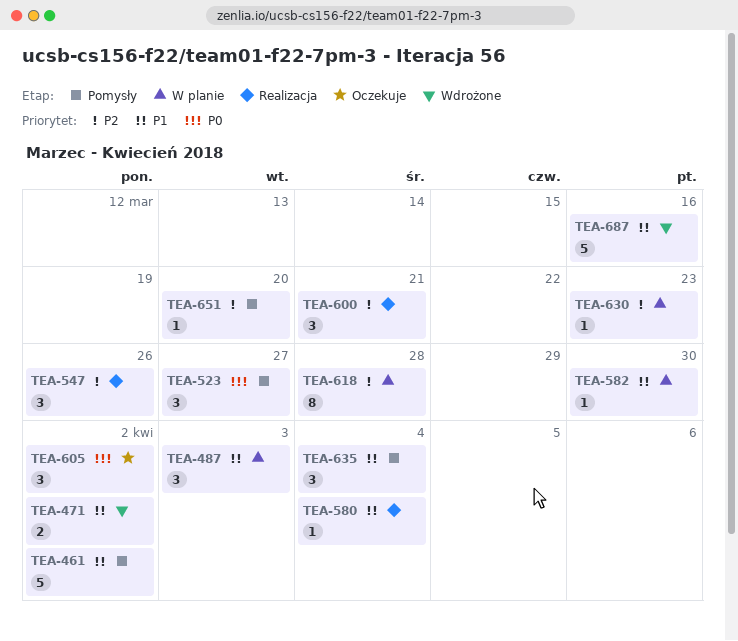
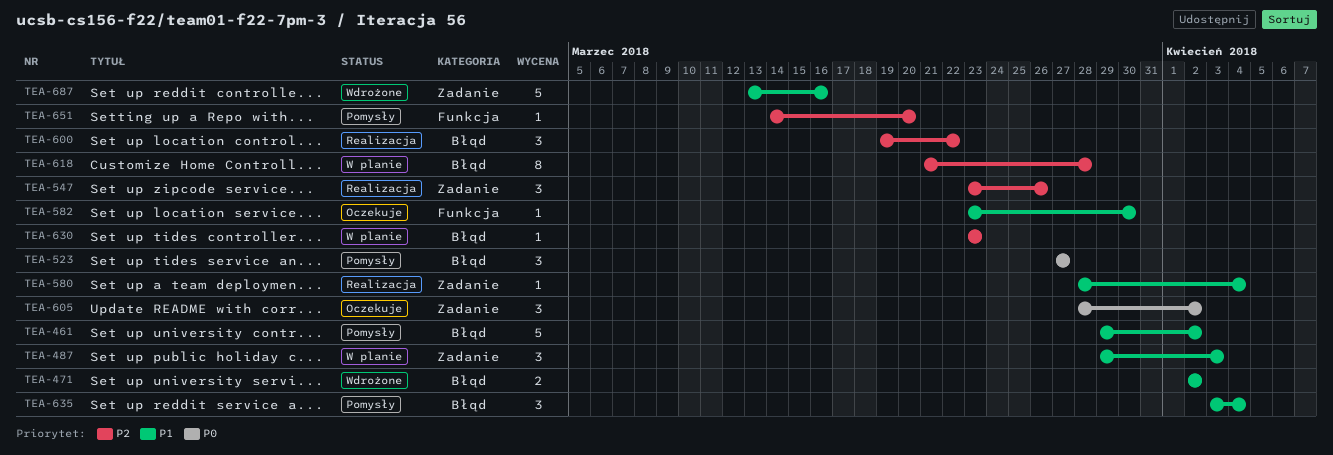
TEA-582, status: W planie -> Oczekuje
TEA-600, due: Mar 21 -> Mar 22

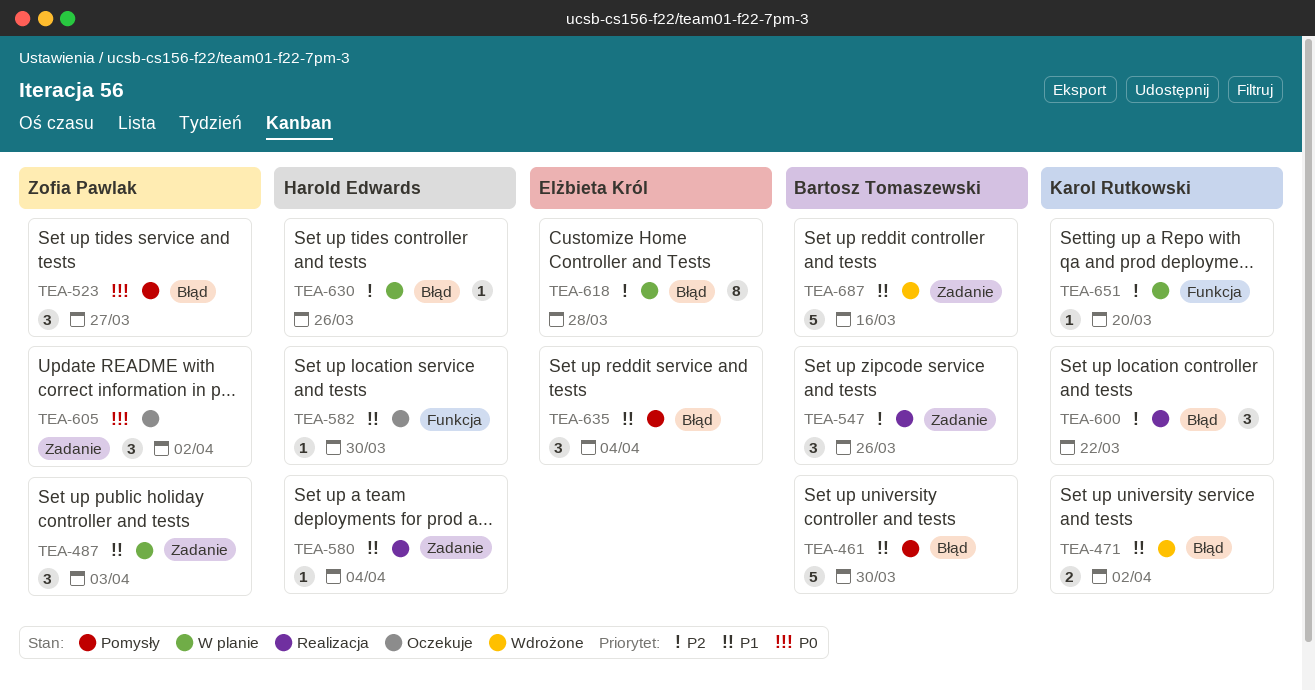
TEA-461, due: Apr 2 -> Mar 30
TEA-630, due: Mar 23 -> Mar 26
TEA-651, status: Pomysły -> W planie

